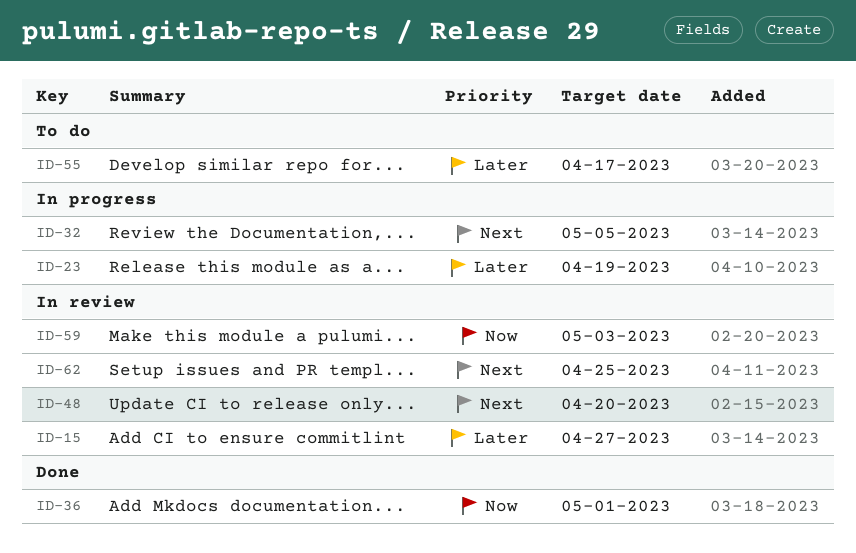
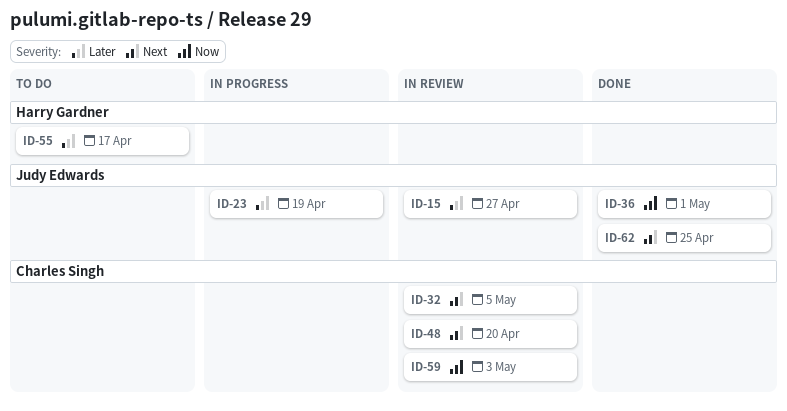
ID-32, status: In progress -> In review
ID-62, status: In review -> Done

